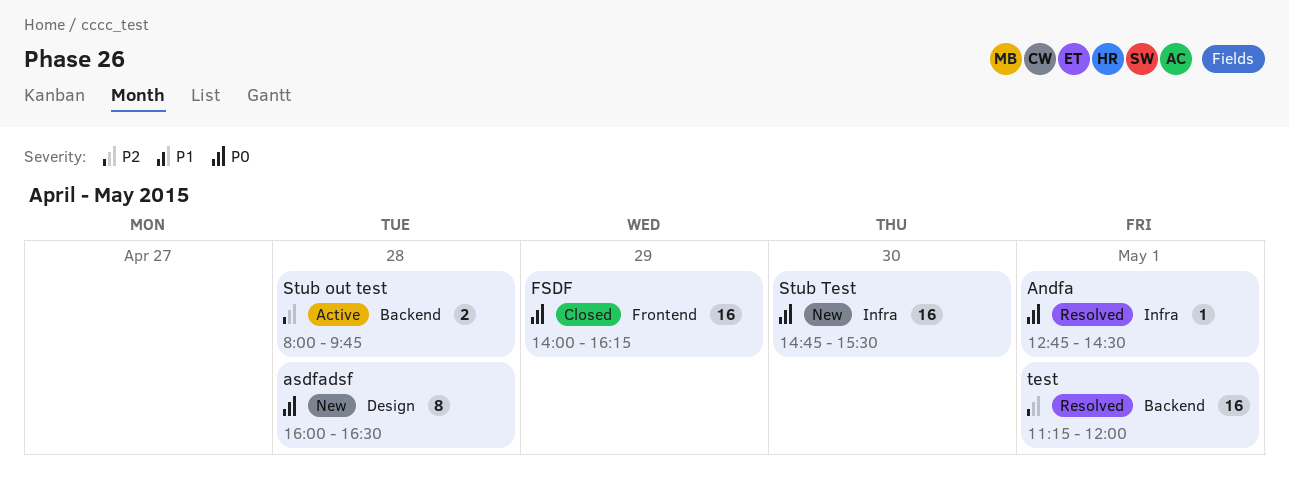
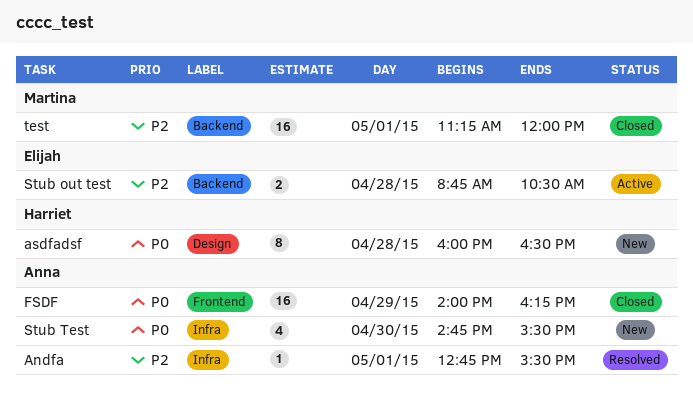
Andfa, priority: P0 -> P2
Andfa, ends: 14:30 -> 15:30
Stub out test, begins: 08:00 -> 08:45
Stub out test, ends: 09:45 -> 10:30
Stub Test, estimate: 16 -> 4
test, status: Resolved -> Closed

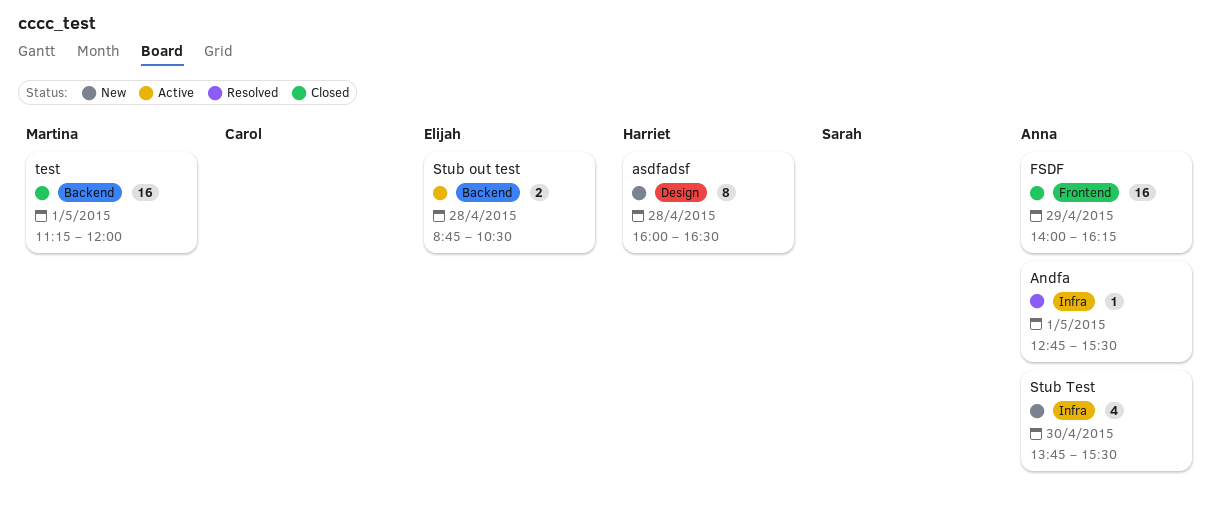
Stub Test, begins: 14:45 -> 13:45

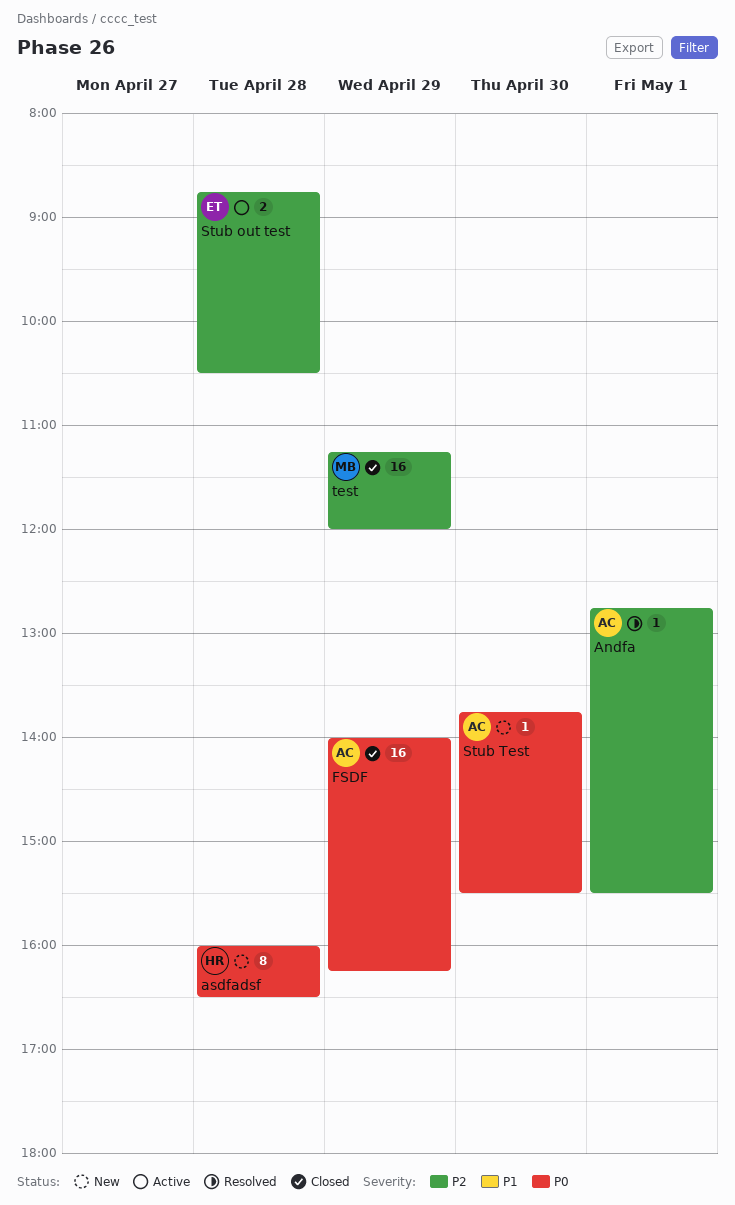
Stub Test, estimate: 4 -> 1
test, day: May 1 -> Apr 29

